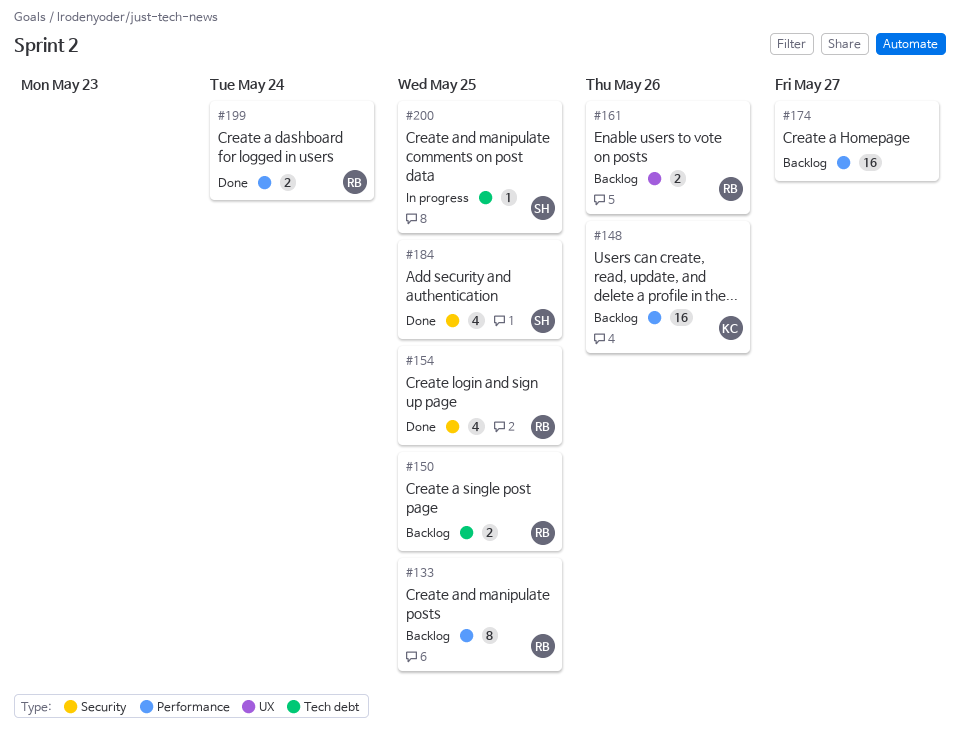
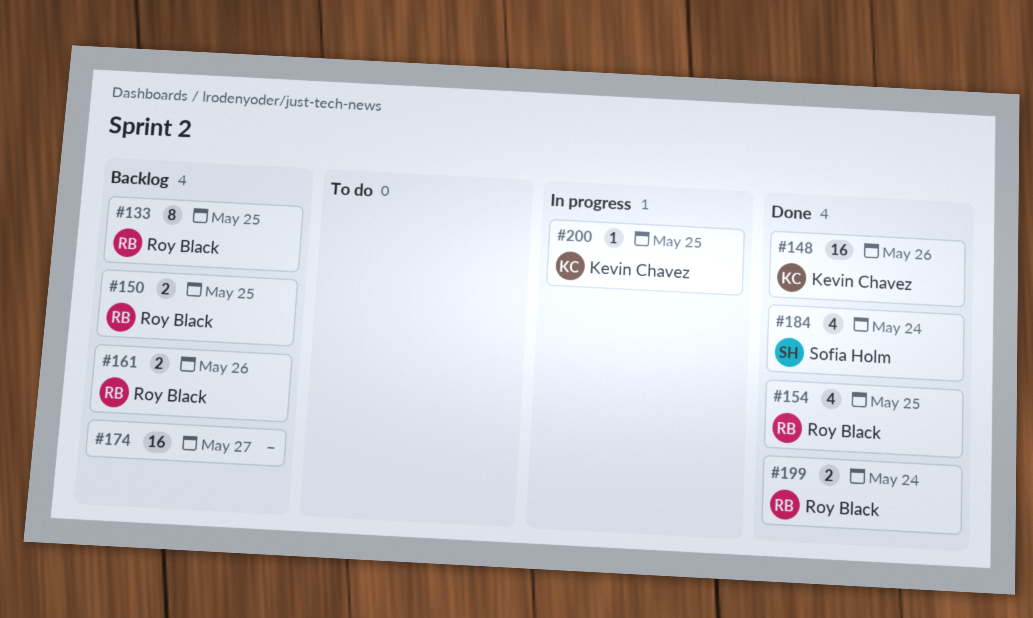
#148, status: Backlog -> Done
#184, due: May 25 -> May 24
#200, owner: Sofia Holm -> Kevin Chavez

